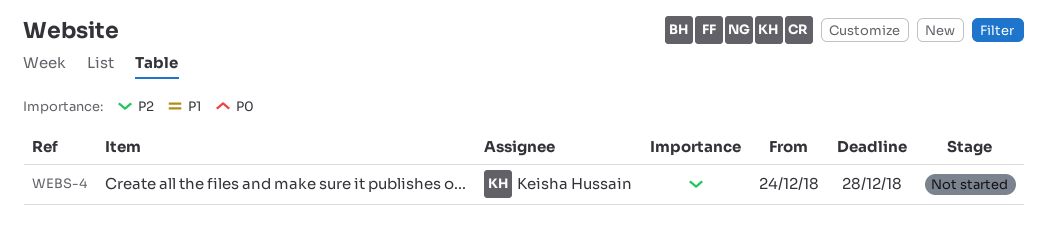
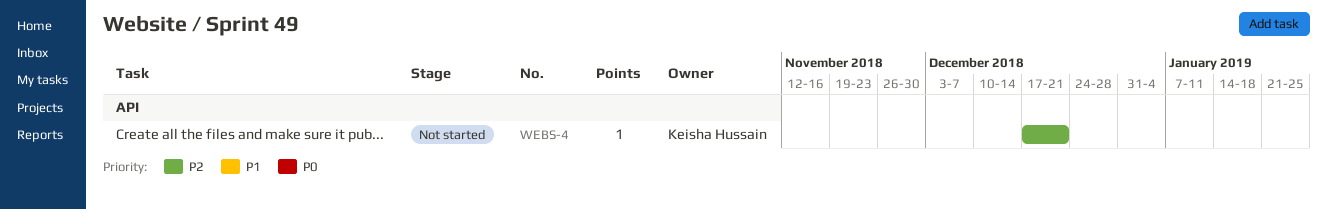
WEBS-4, start: Dec 24 -> Dec 17
WEBS-4, due: Dec 28 -> Dec 21

